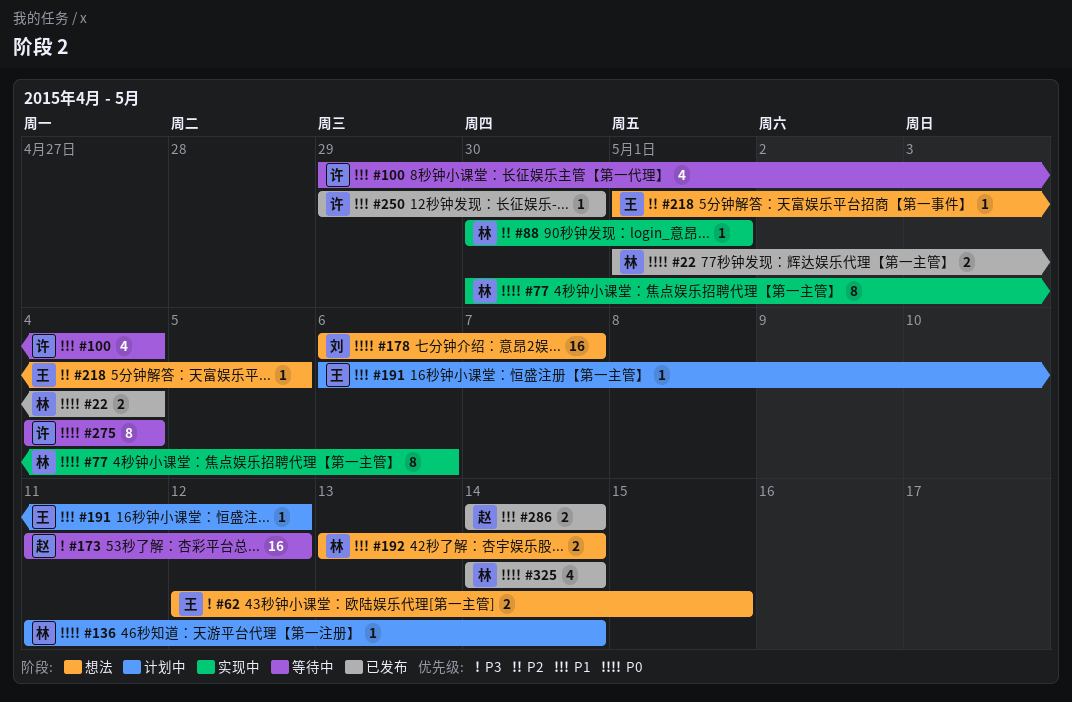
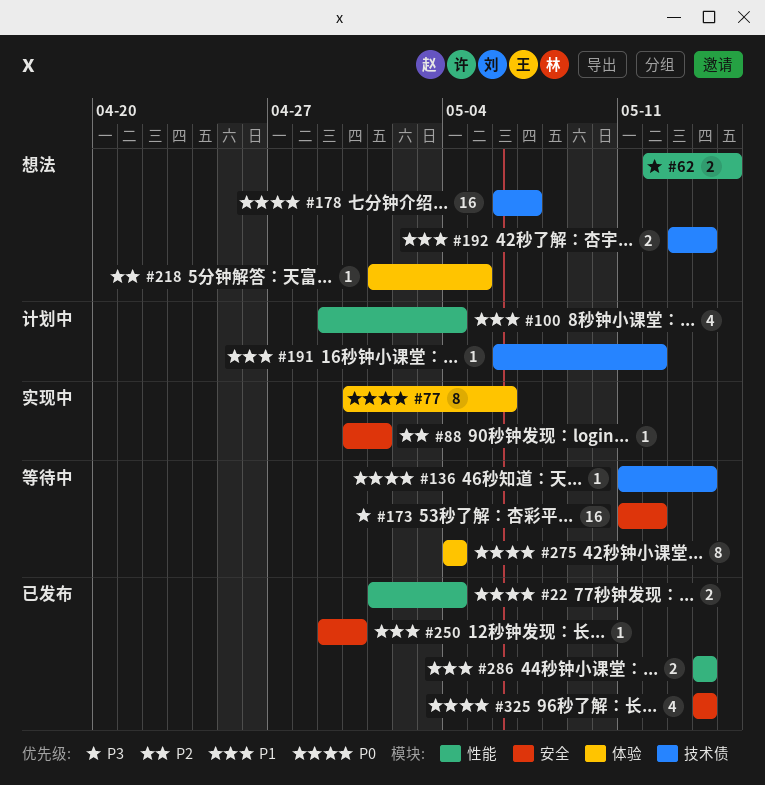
#100, status: 等待中 -> 计划中
#136, status: 计划中 -> 等待中

